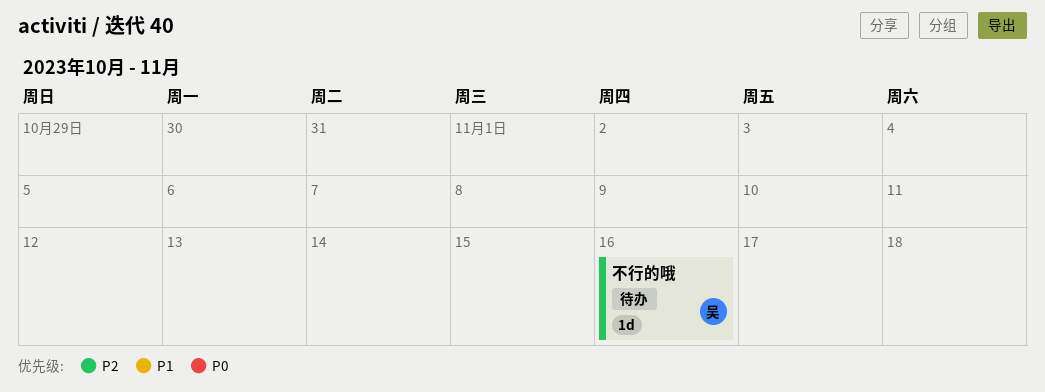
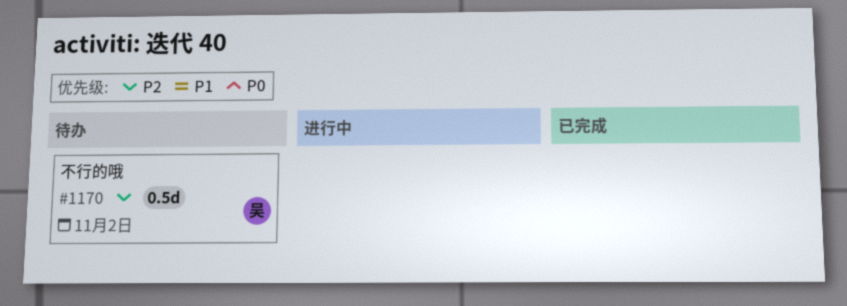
不行的哦, estimate: 1d -> 0.5d
不行的哦, due: Nov 16 -> Nov 2

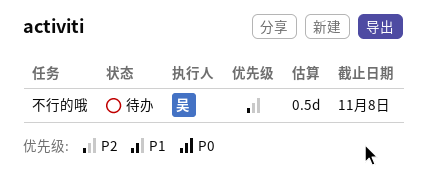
不行的哦, due: Nov 2 -> Nov 8

